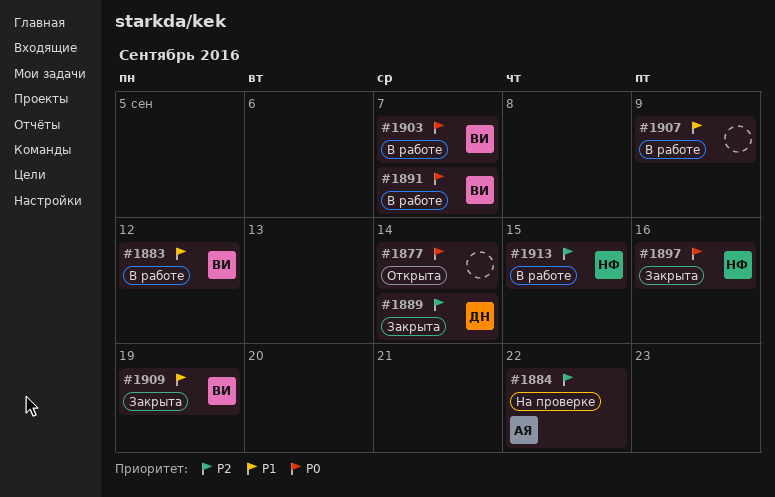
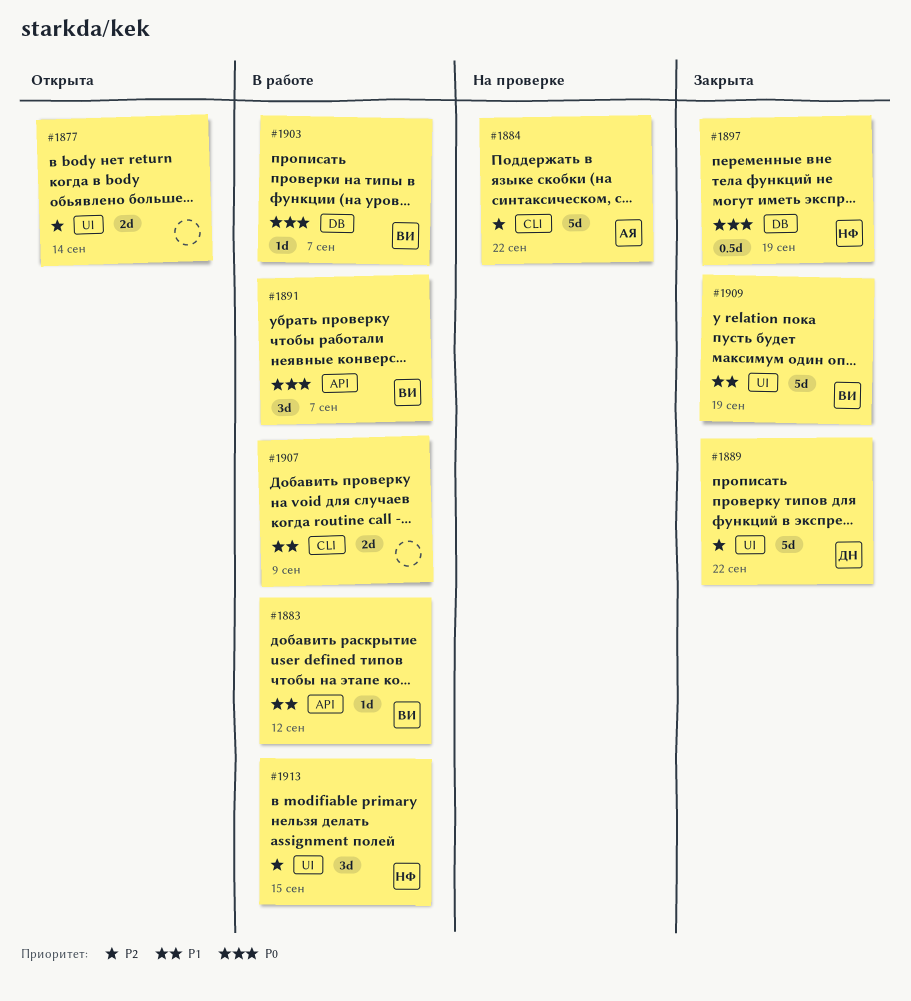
#1877, priority: P0 -> P2
#1889, due: Sep 14 -> Sep 22
#1897, due: Sep 16 -> Sep 19

